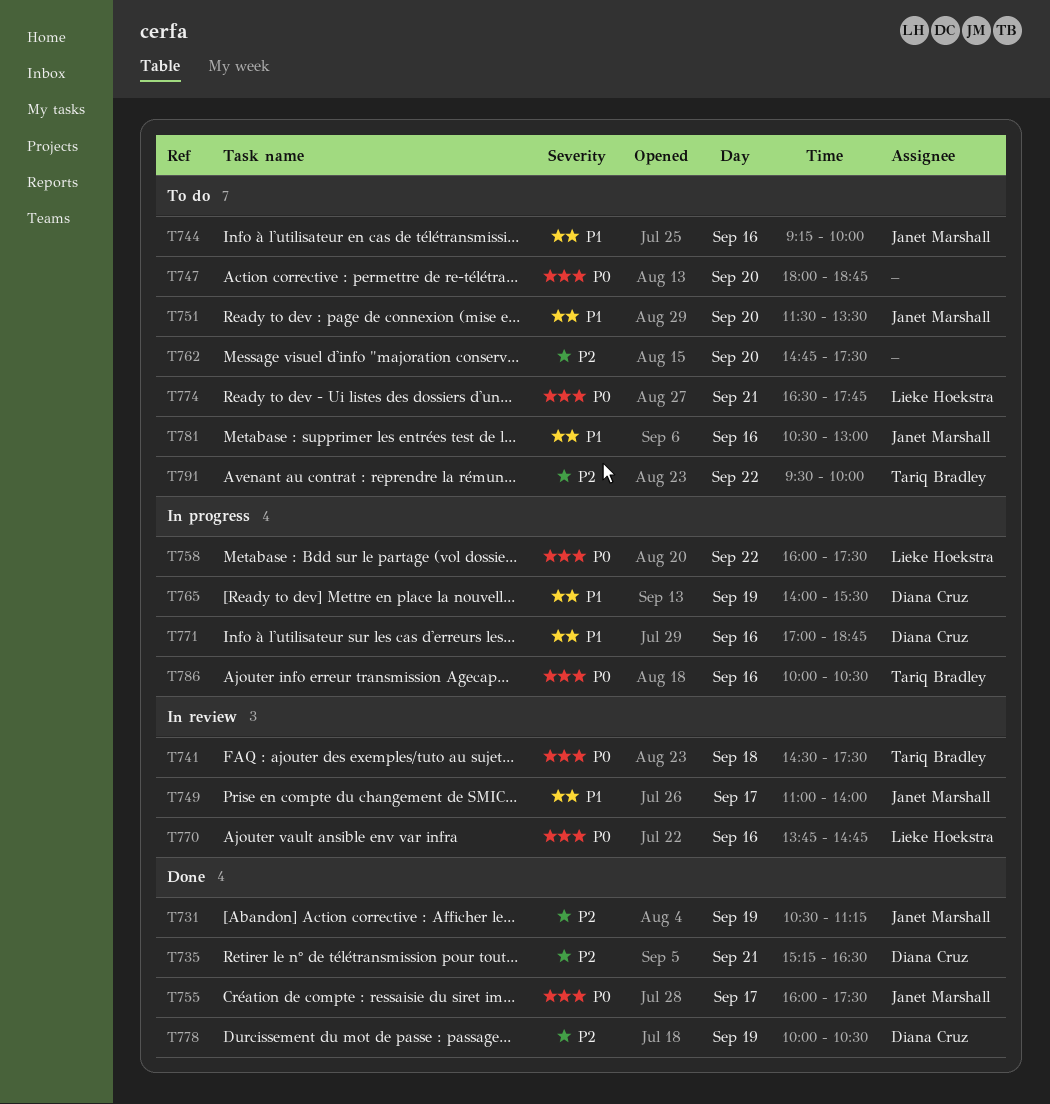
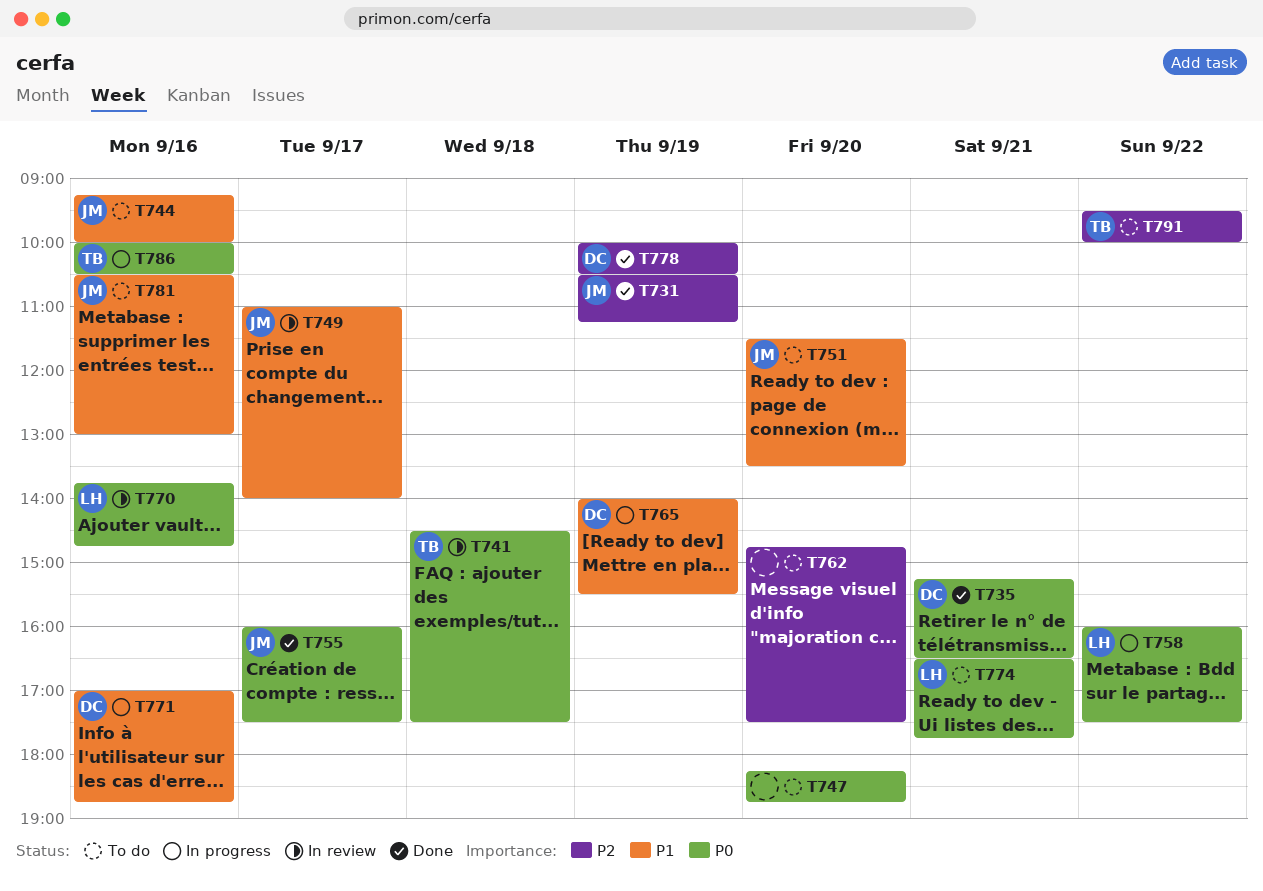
T735, priority: P2 -> P0
T747, begins: 18:00 -> 18:15

